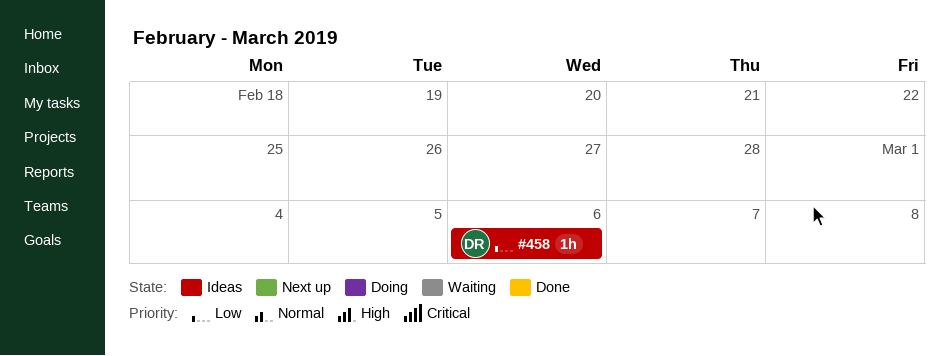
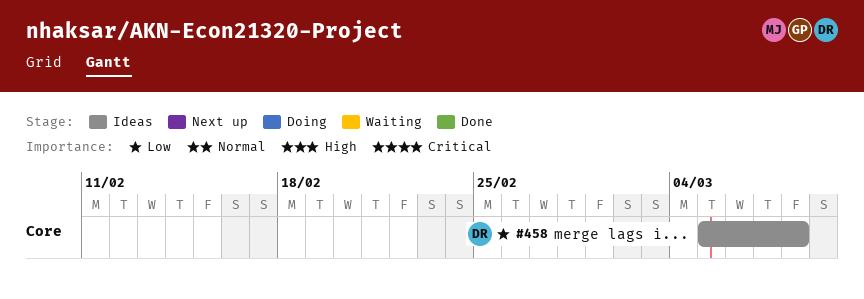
#458, start: Mar 6 -> Mar 5
#458, due: Mar 6 -> Mar 8

